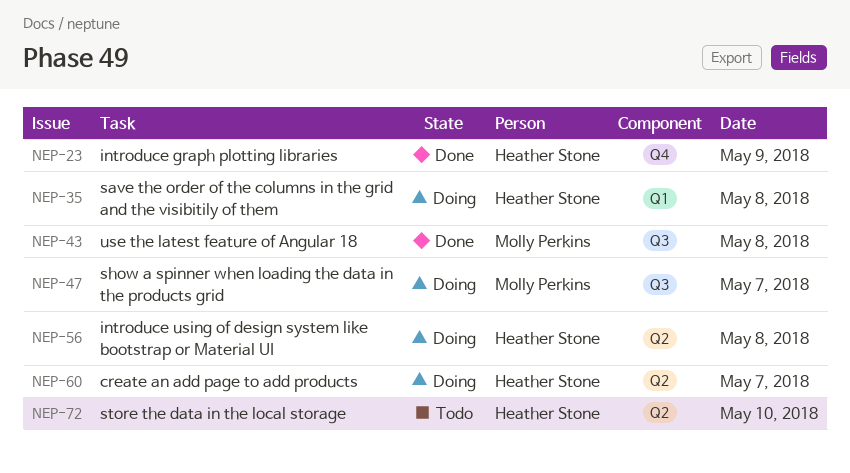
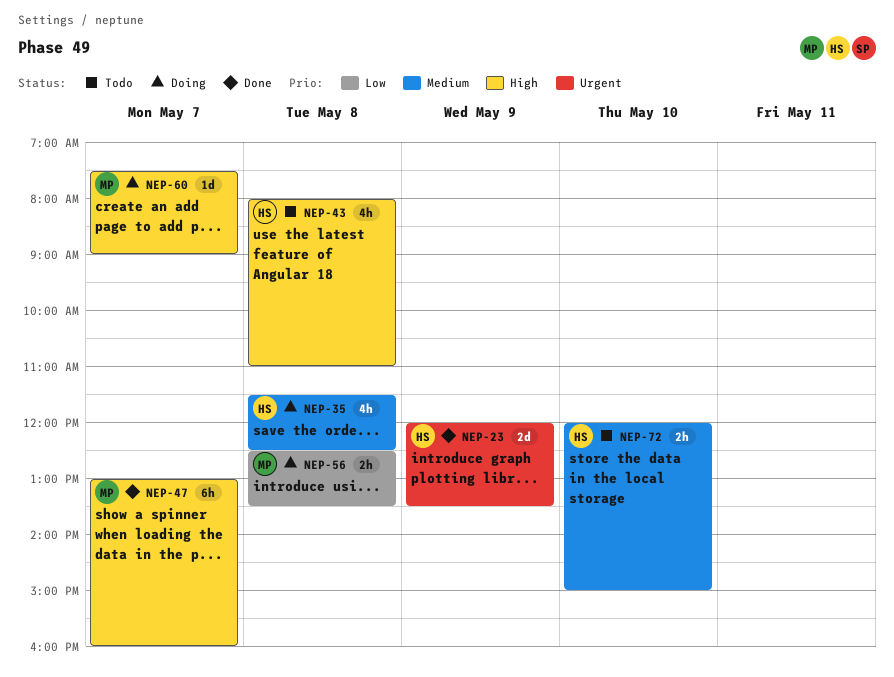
NEP-43, status: Done -> Todo
NEP-43, owner: Molly Perkins -> Heather Stone
NEP-47, status: Doing -> Done
NEP-56, owner: Heather Stone -> Molly Perkins
NEP-60, owner: Heather Stone -> Molly Perkins

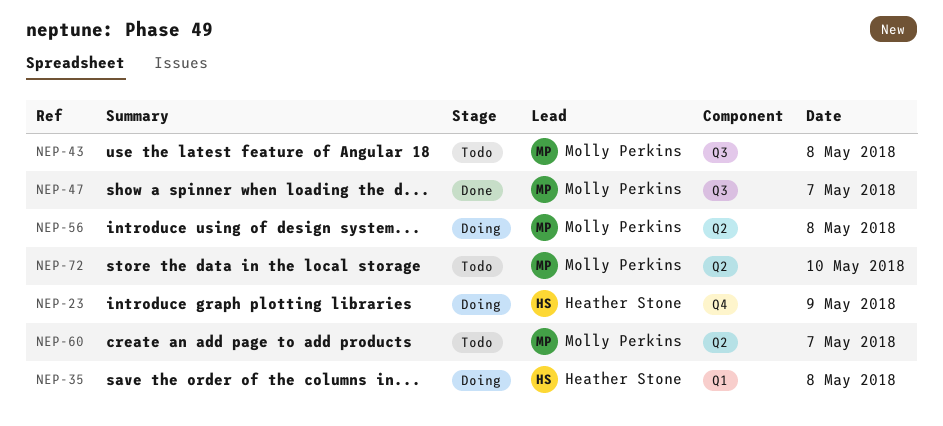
NEP-23, status: Done -> Doing
NEP-43, owner: Heather Stone -> Molly Perkins
NEP-60, status: Doing -> Todo
NEP-72, owner: Heather Stone -> Molly Perkins

